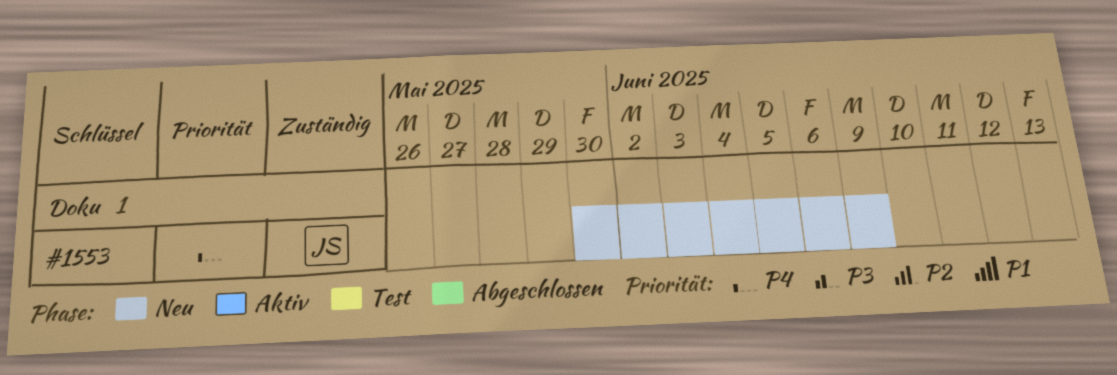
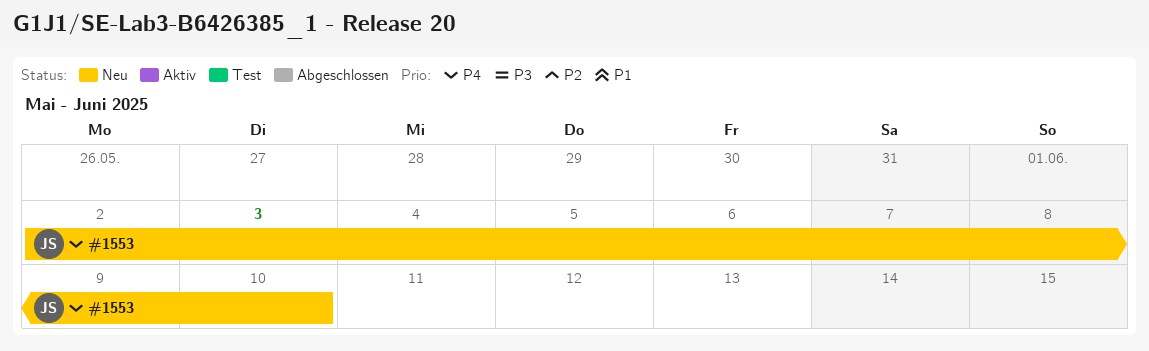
#1553, start: May 30 -> Jun 2
#1553, due: Jun 9 -> Jun 10

